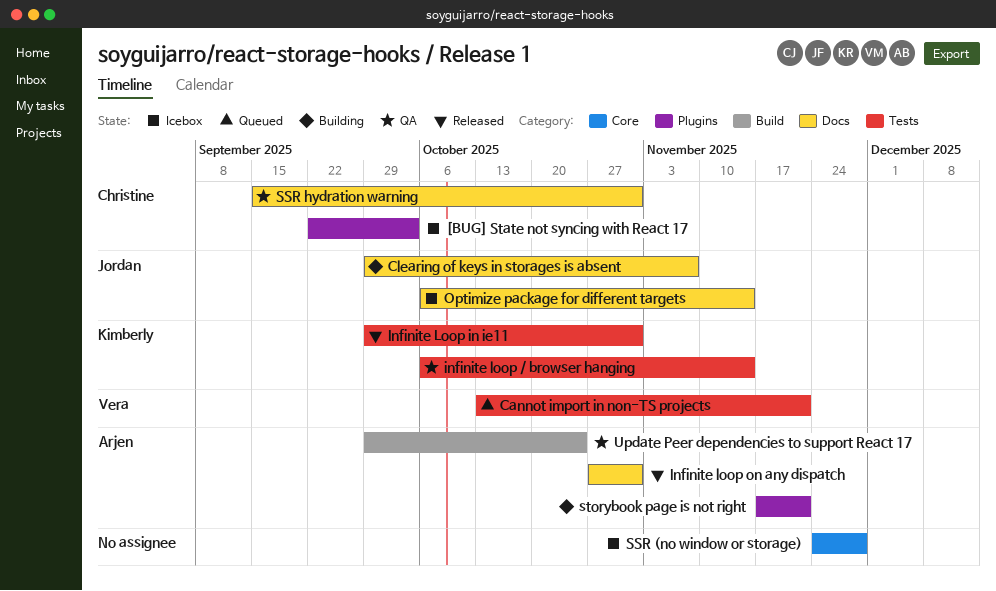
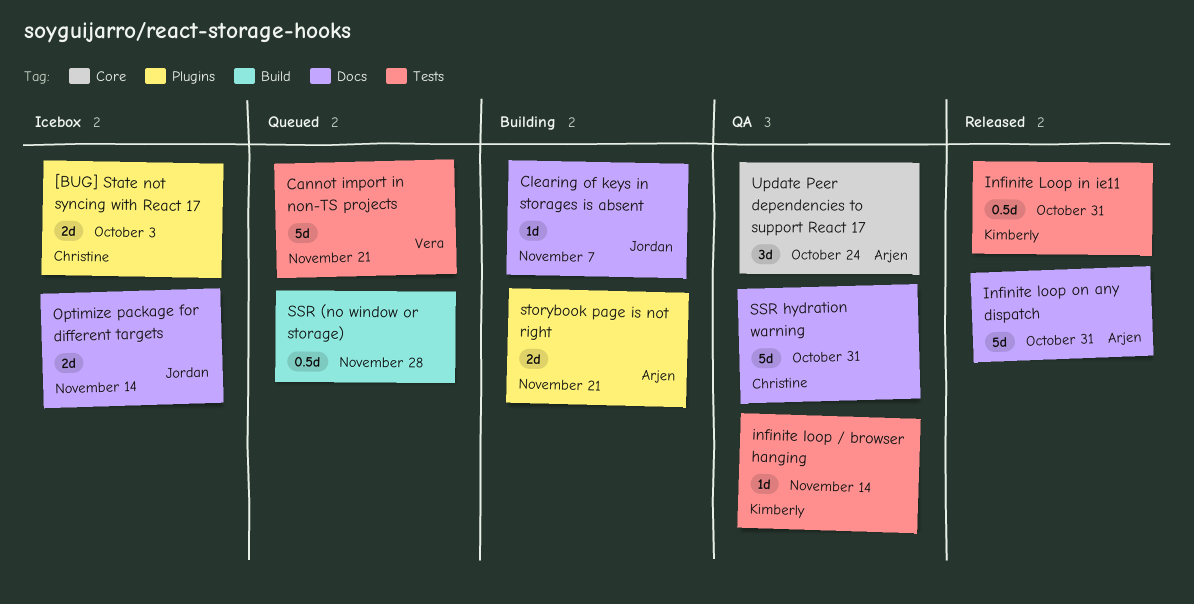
SSR (no window or storage), status: Icebox -> Queued
SSR (no window or storage), label: Core -> Build
Update Peer dependencies to support React 17, label: Build -> Core

